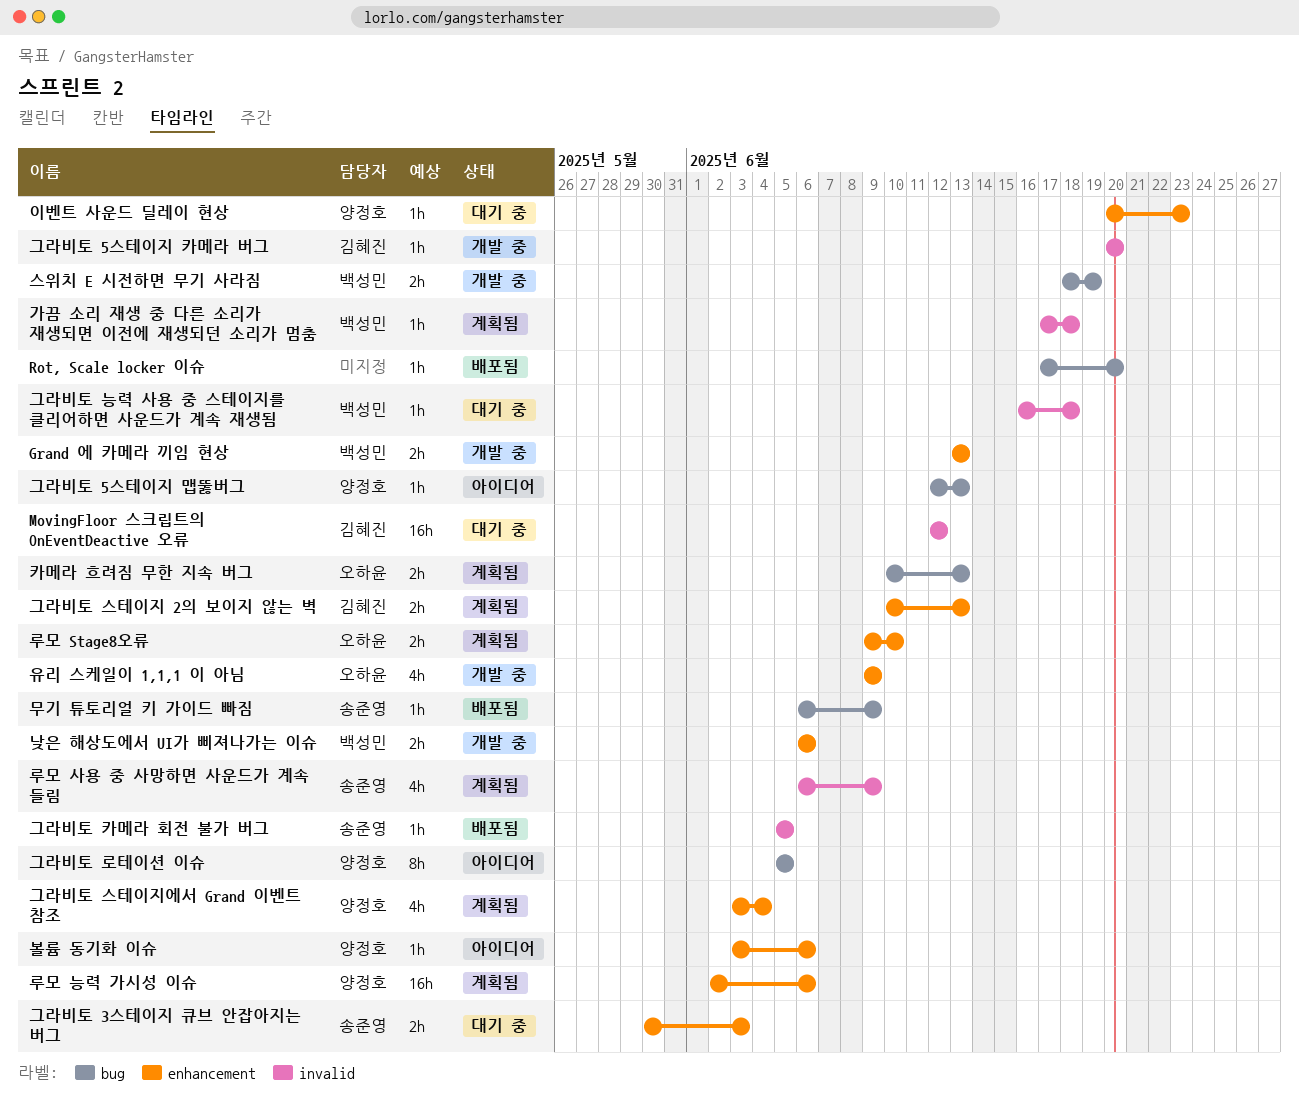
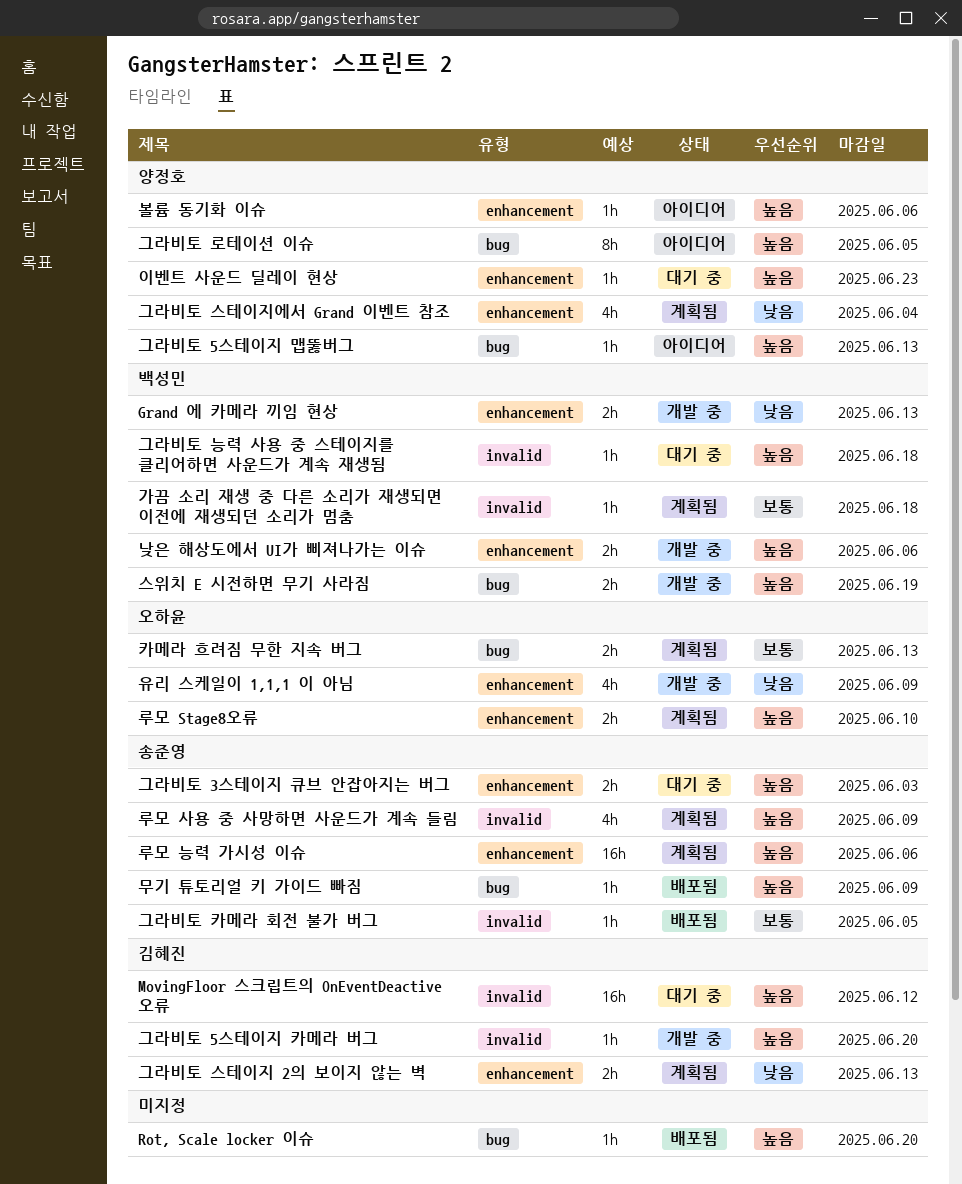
루모 능력 가시성 이슈, owner: 양정호 -> 송준영

